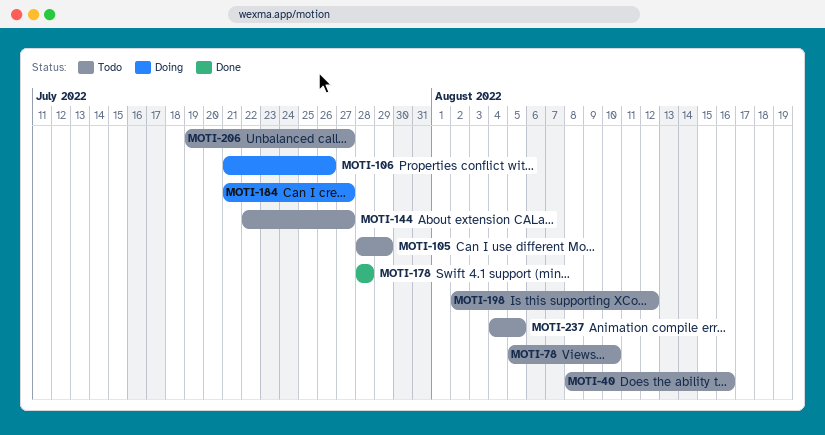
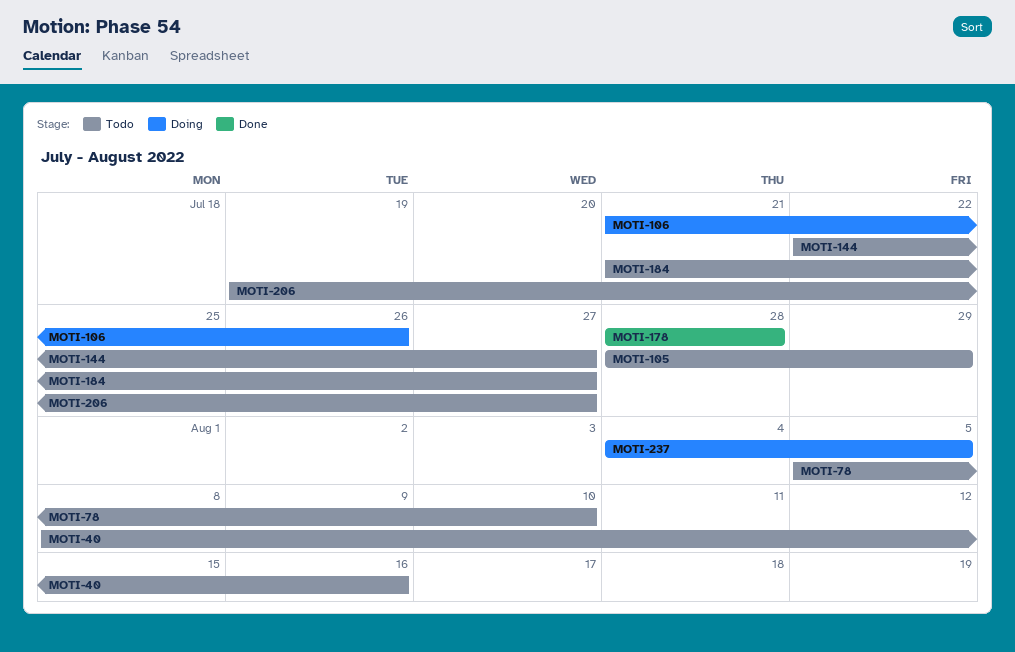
MOTI-184, status: Doing -> Todo
MOTI-198: present -> none
MOTI-237, status: Todo -> Doing

